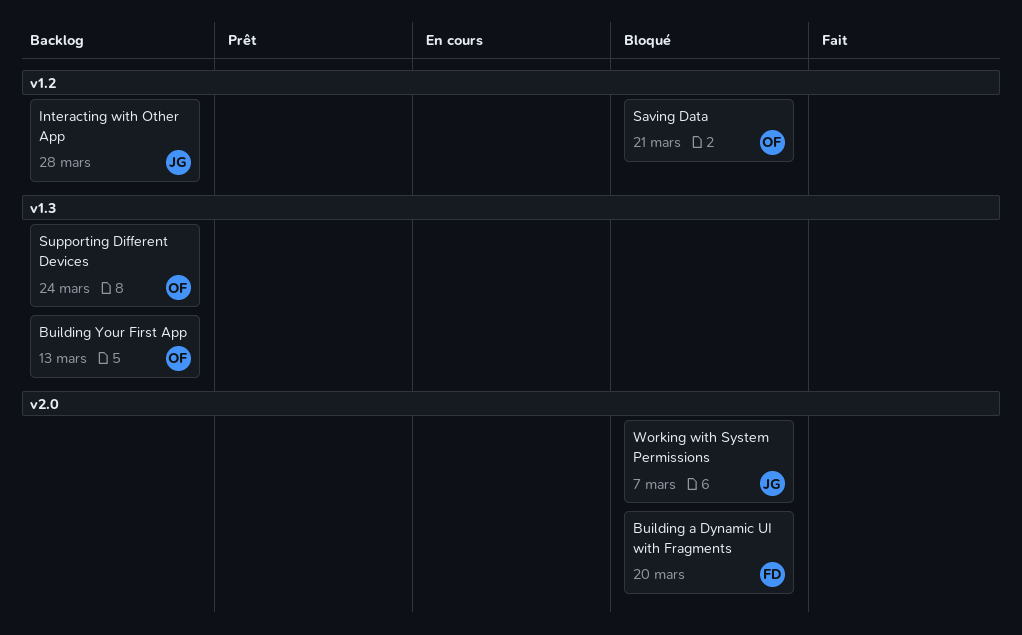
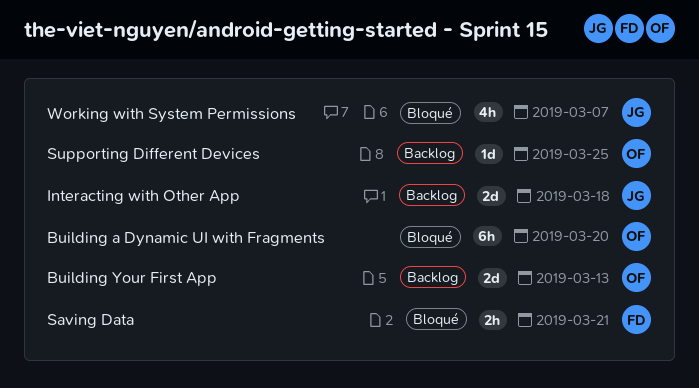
Building a Dynamic UI with Fragments, owner: FD -> OF
Interacting with Other App, due: Mar 28 -> Mar 18
Saving Data, owner: OF -> FD
Supporting Different Devices, due: Mar 24 -> Mar 25

